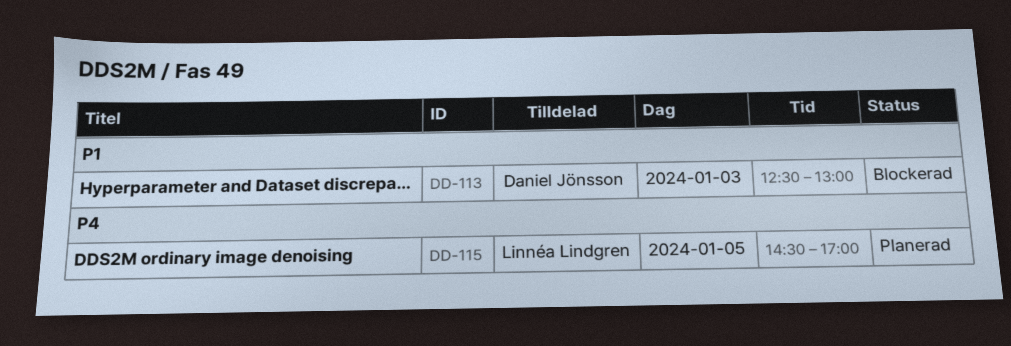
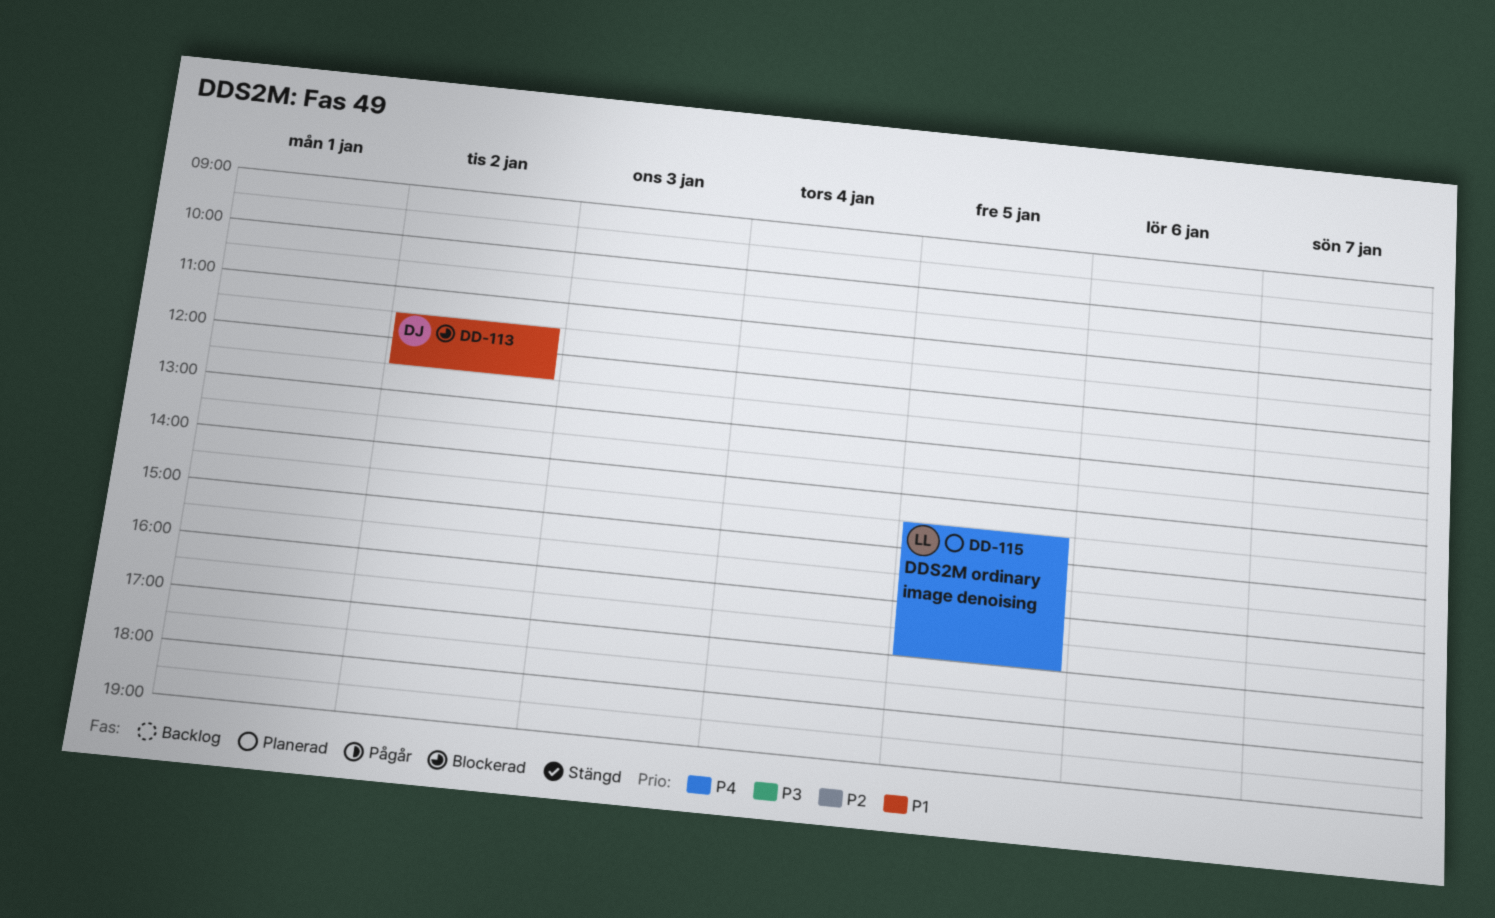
DD-113, day: Jan 3 -> Jan 2
DD-113, begins: 12:30 -> 11:30
DD-113, ends: 13:00 -> 12:30

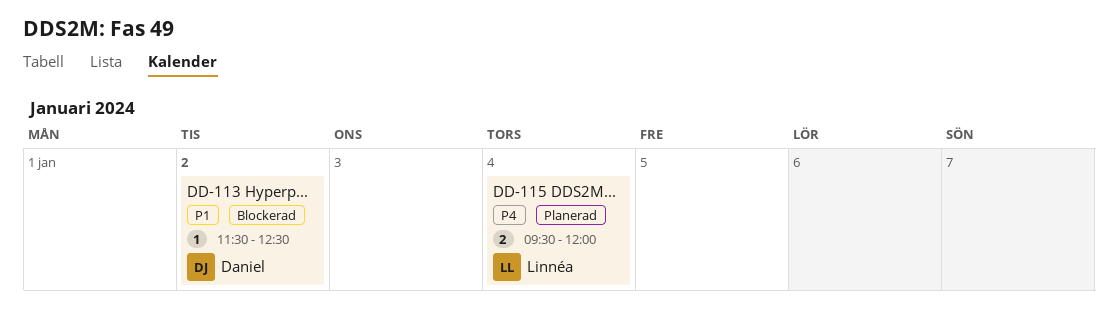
DD-115, day: Jan 5 -> Jan 4
DD-115, begins: 14:30 -> 09:30
DD-115, ends: 17:00 -> 12:00

